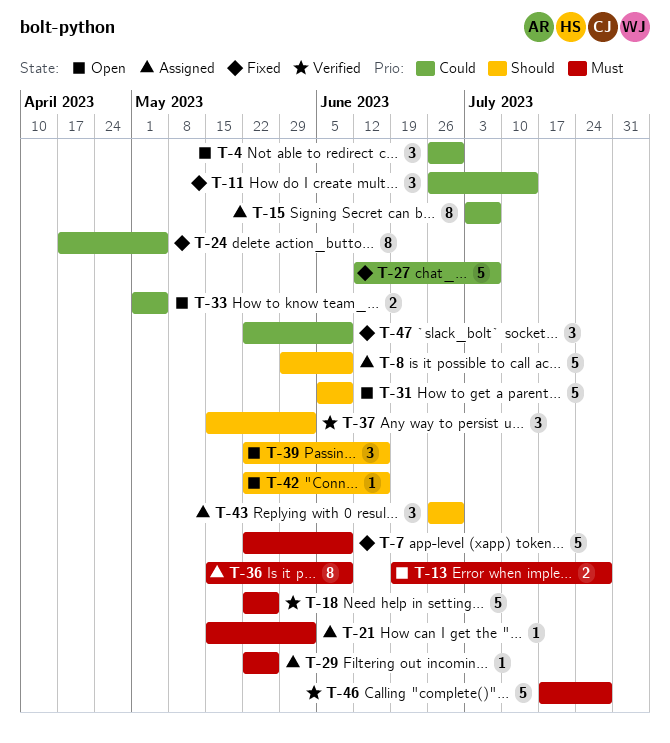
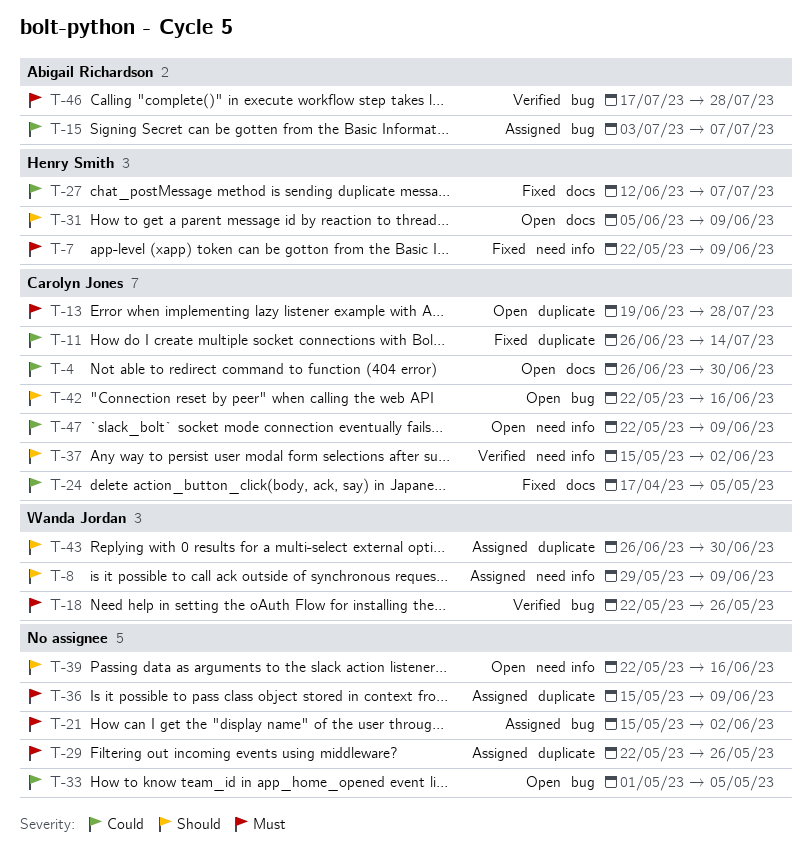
T-47, status: Fixed -> Open

